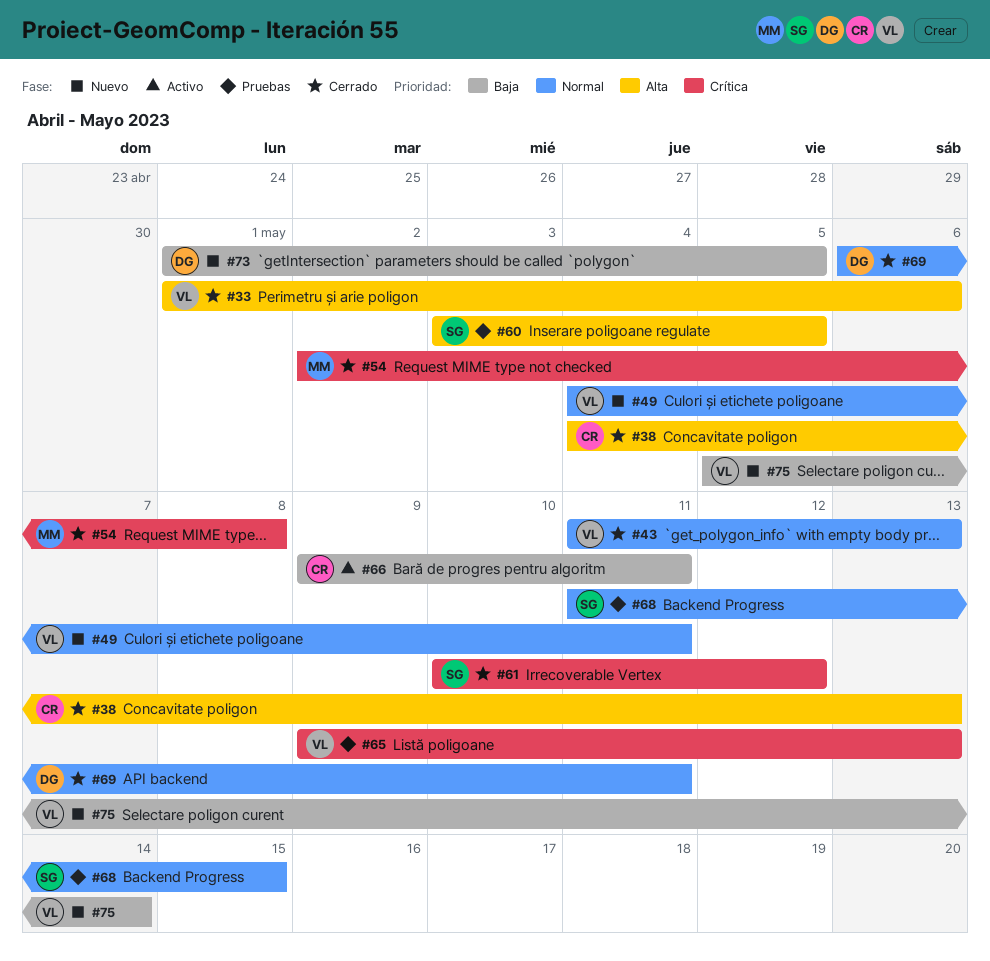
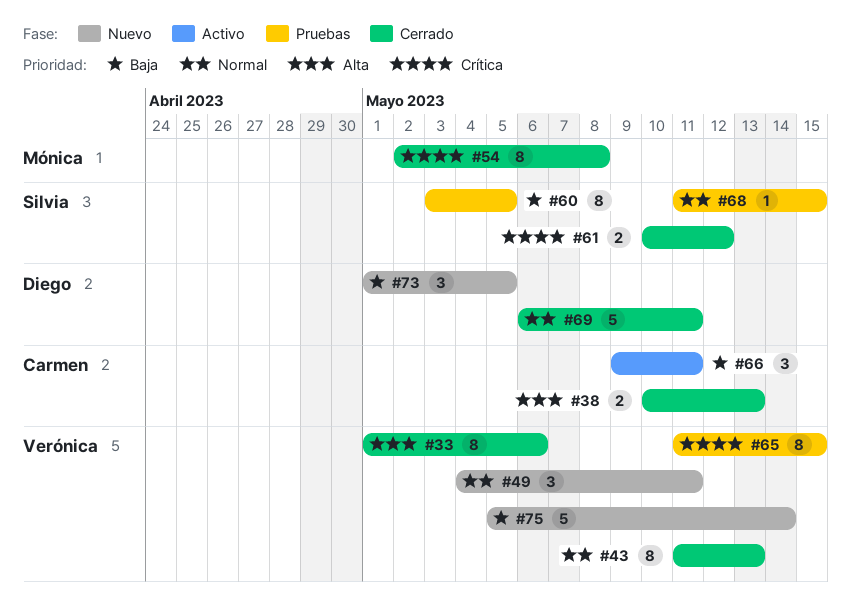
#38, start: May 4 -> May 10
#60, priority: Alta -> Baja
#65, start: May 9 -> May 11
#65, due: May 13 -> May 15

